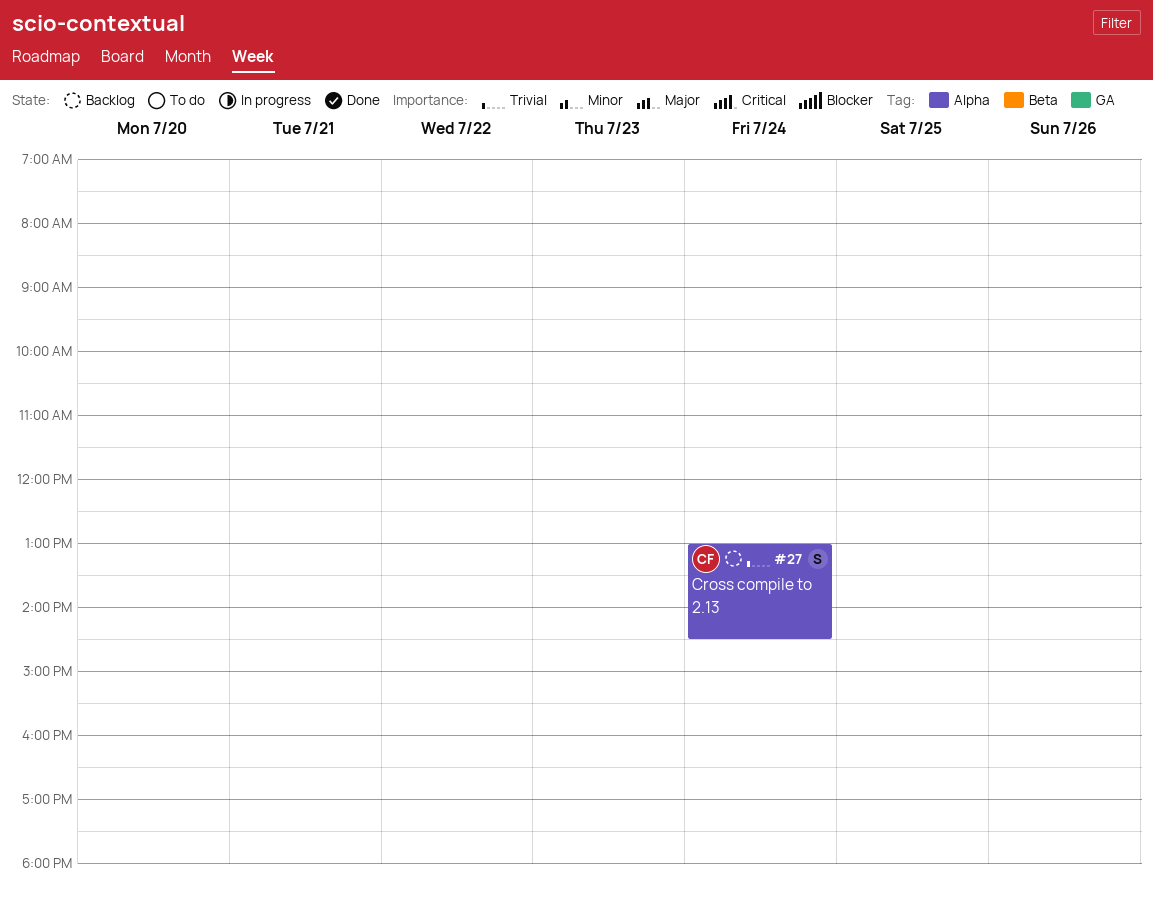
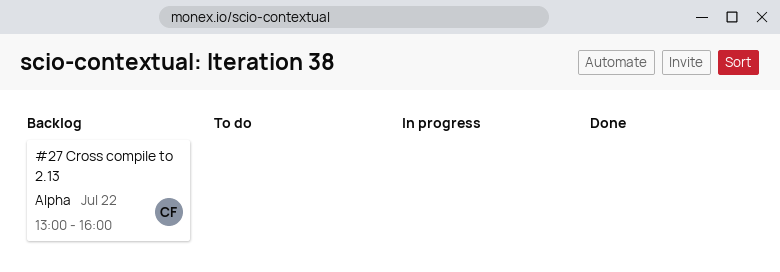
#27, day: Jul 24 -> Jul 22
#27, ends: 14:30 -> 16:00

